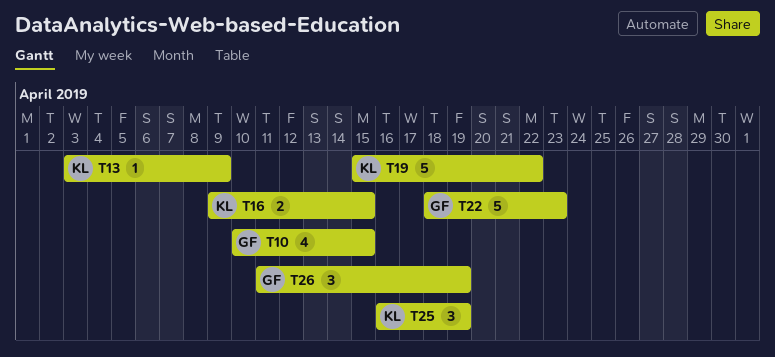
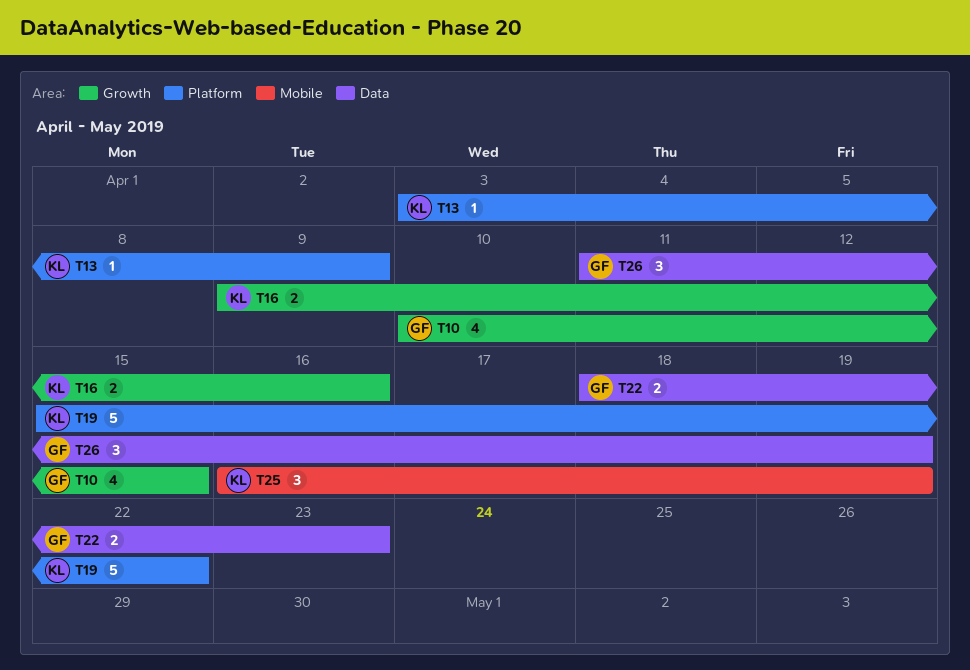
T16, due: Apr 15 -> Apr 16
T22, estimate: 5 -> 2

